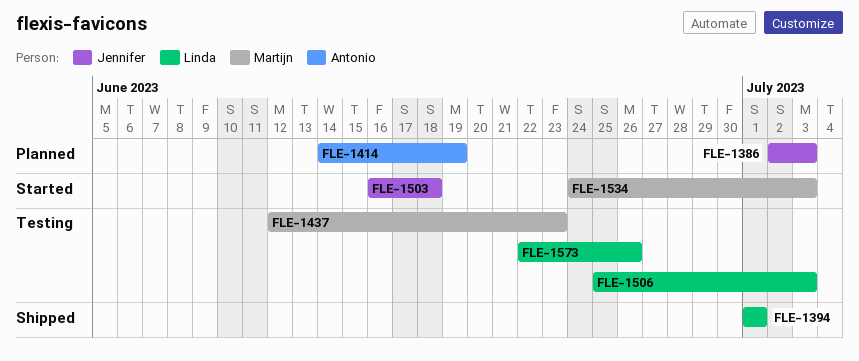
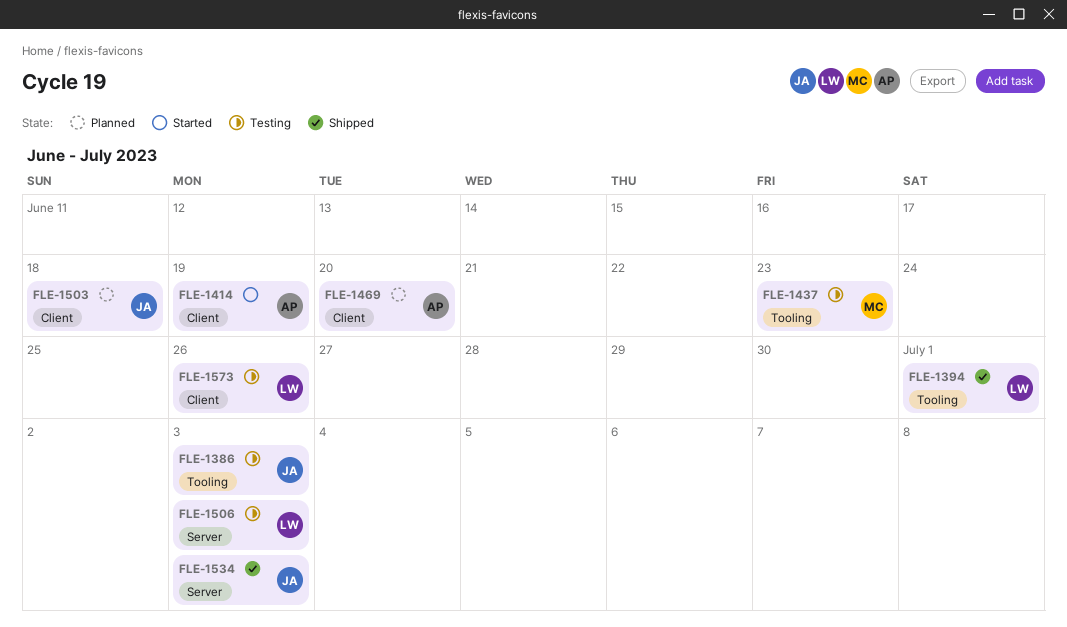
FLE-1386, status: Planned -> Testing
FLE-1414, status: Planned -> Started
FLE-1469: none -> present
FLE-1503, status: Started -> Planned
FLE-1534, status: Started -> Shipped
FLE-1534, owner: Martijn -> Jennifer

